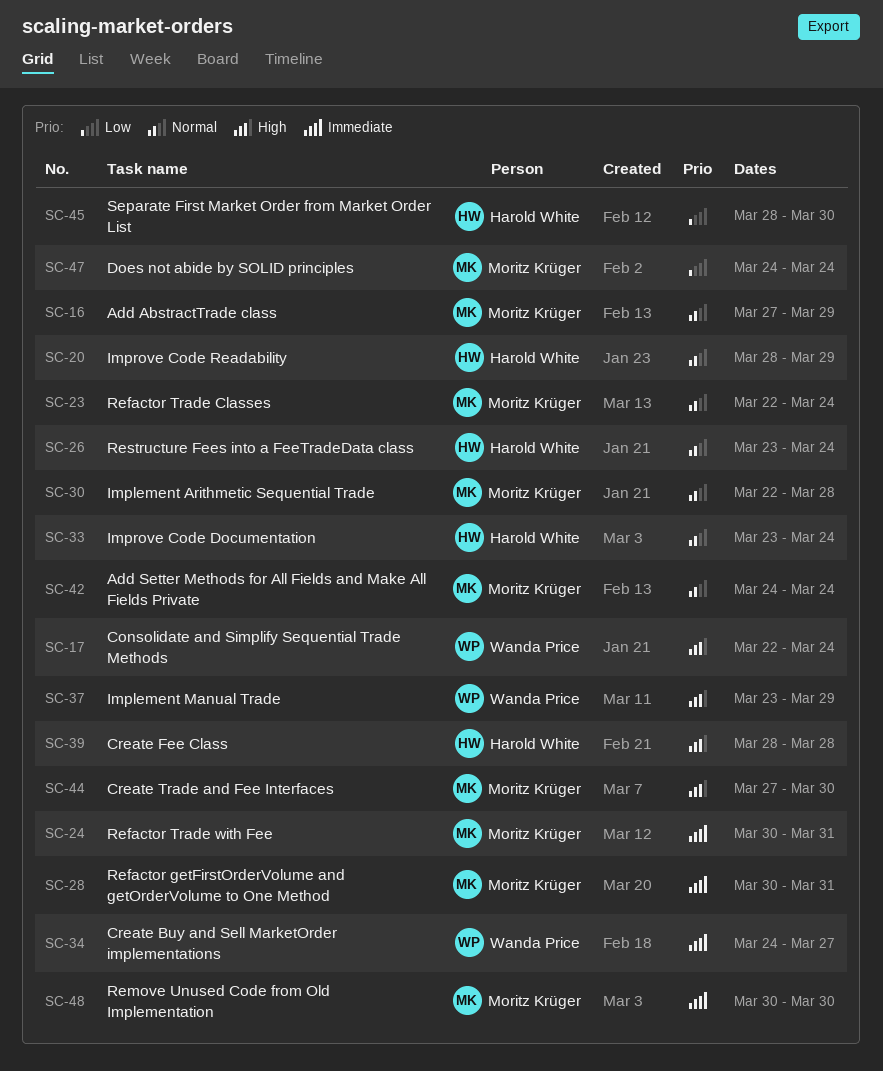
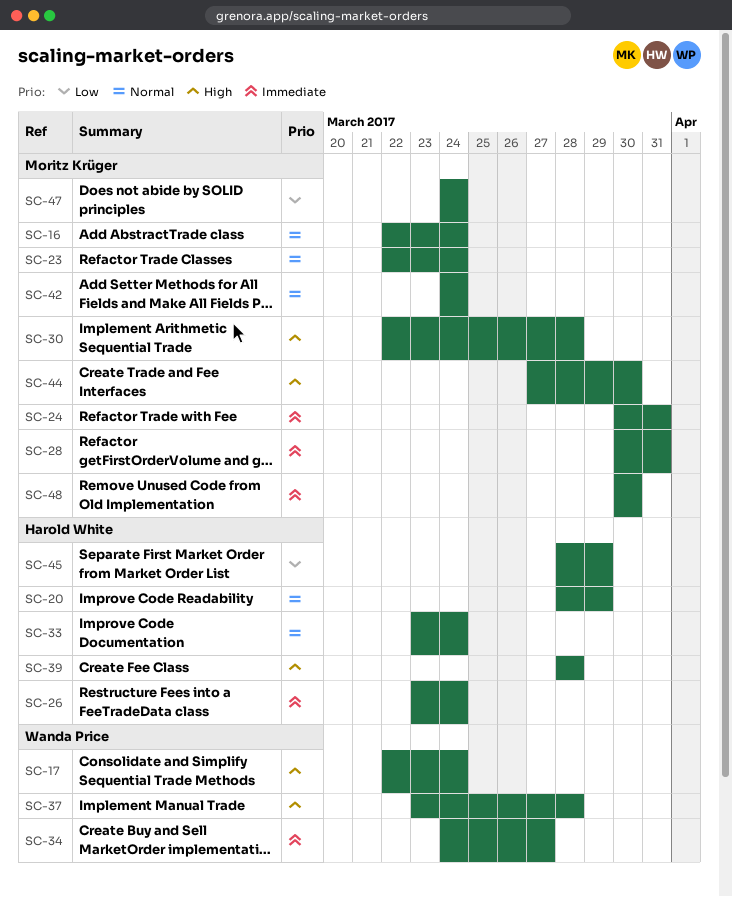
SC-16, start: Mar 27 -> Mar 22
SC-16, due: Mar 29 -> Mar 24
SC-26, priority: Normal -> Immediate
SC-30, priority: Normal -> High
SC-37, due: Mar 29 -> Mar 28
SC-45, due: Mar 30 -> Mar 29

